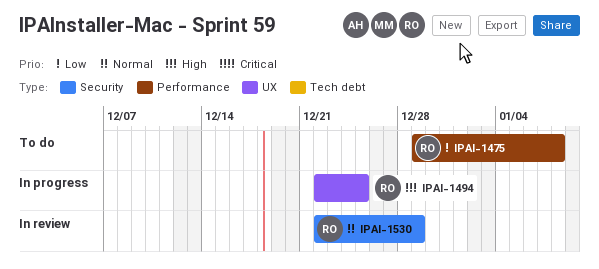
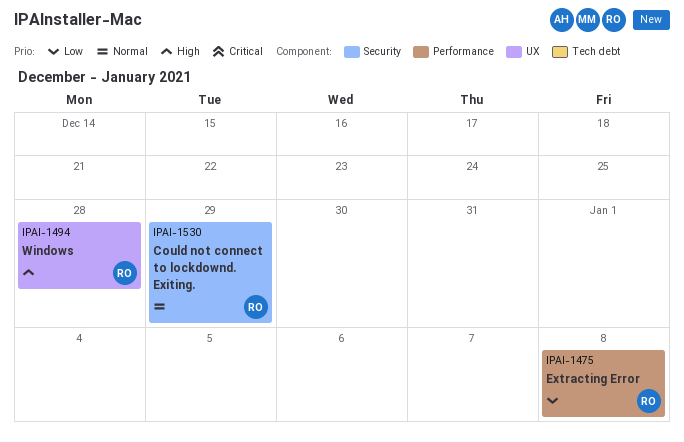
IPAI-1494, due: Dec 25 -> Dec 28

